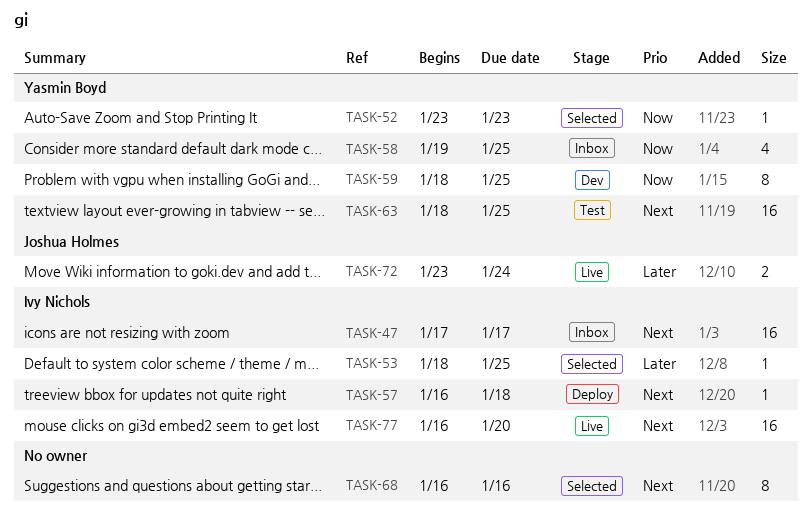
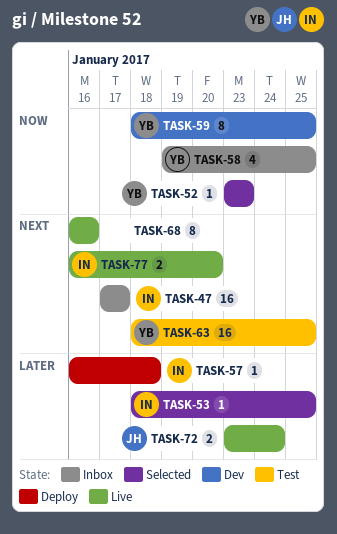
TASK-57, priority: Next -> Later
TASK-68, status: Selected -> Live
TASK-77, estimate: 16 -> 2

